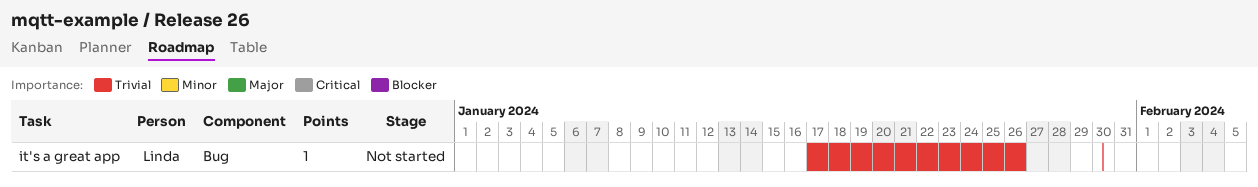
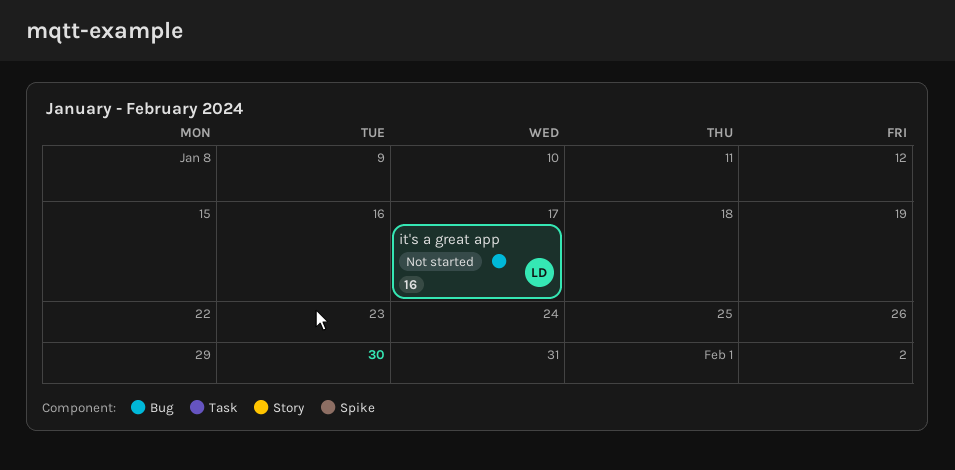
it's a great app, estimate: 1 -> 16
it's a great app, due: Jan 26 -> Jan 17

